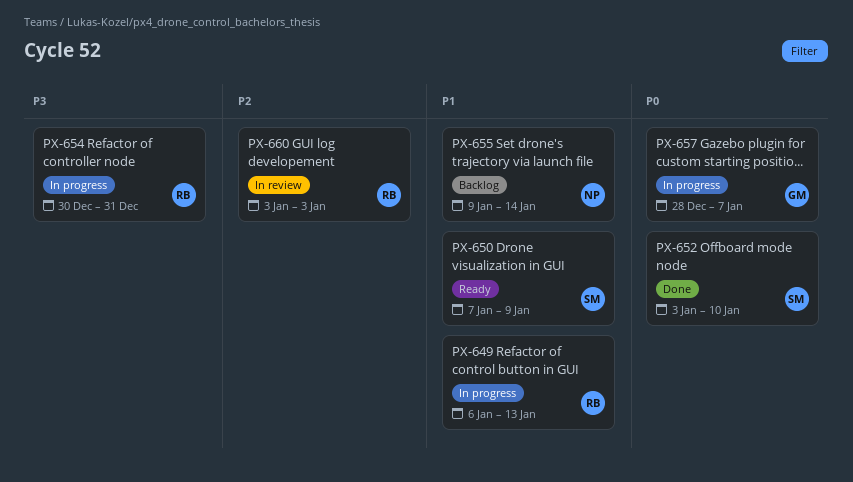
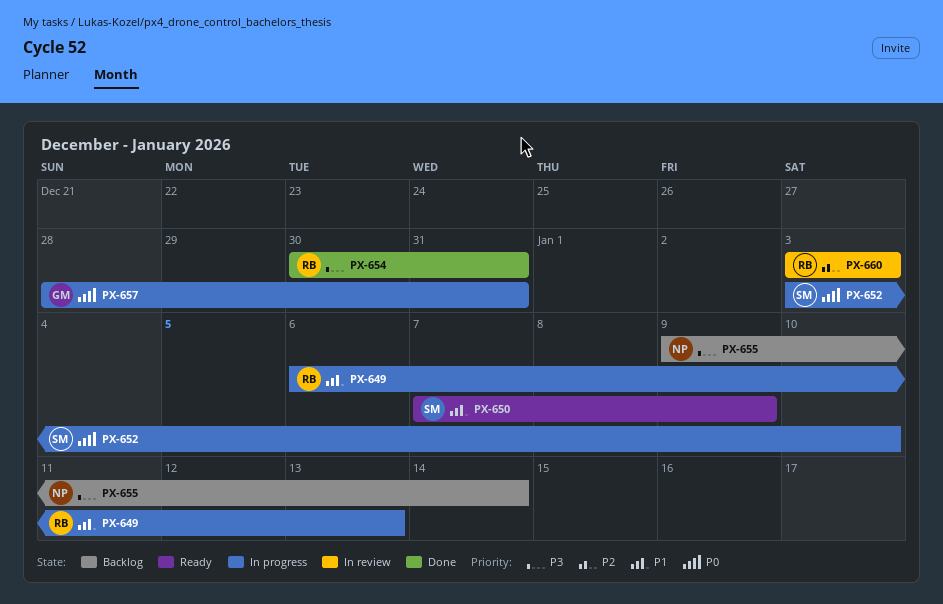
PX-652, status: Done -> In progress
PX-654, status: In progress -> Done
PX-655, priority: P1 -> P3
PX-657, due: Jan 7 -> Dec 31

